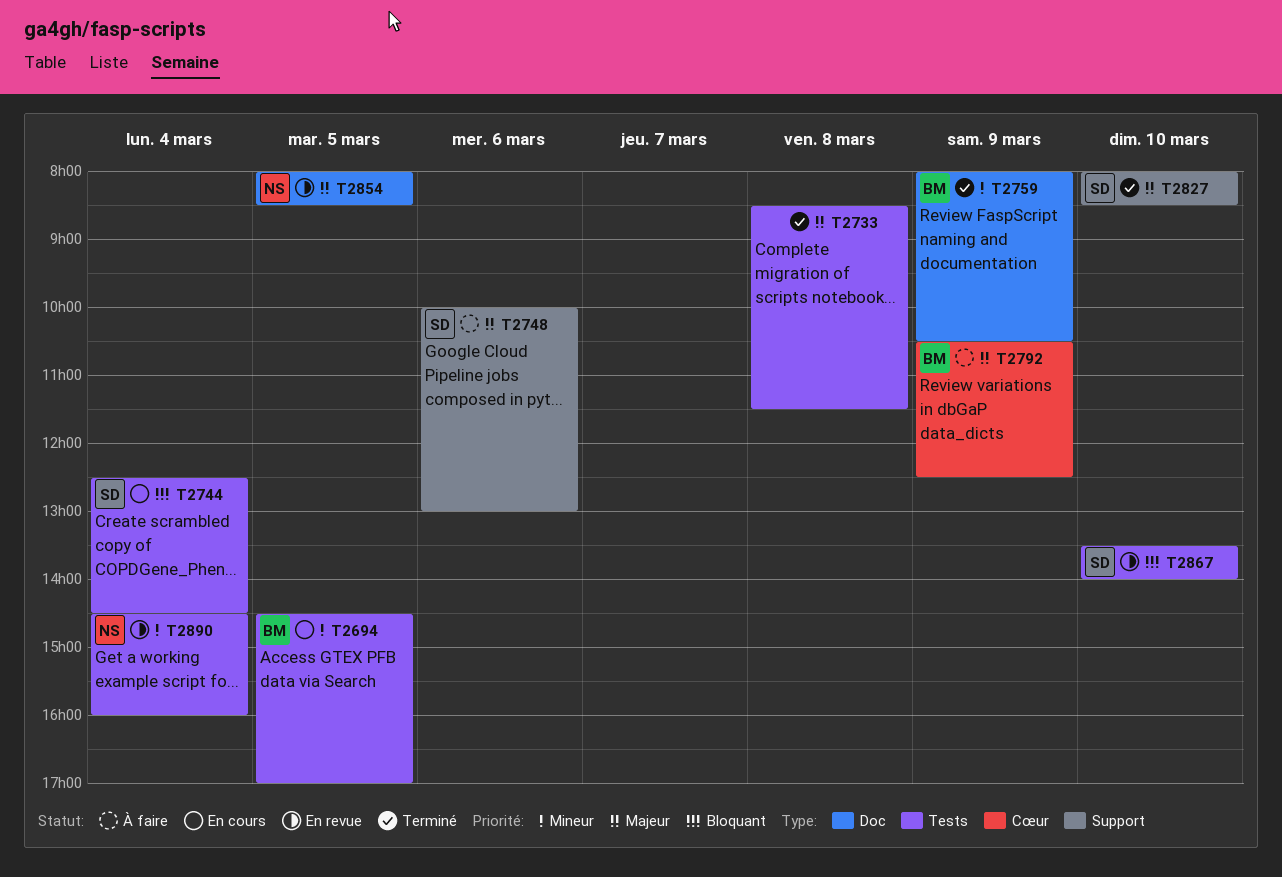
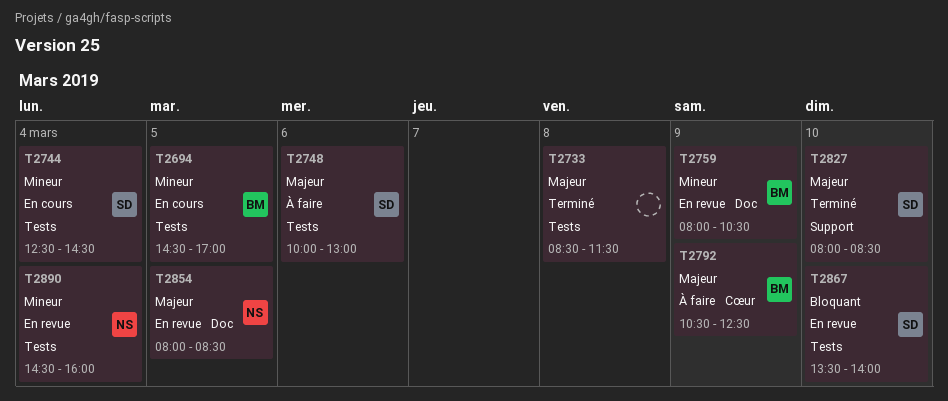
T2744, priority: Bloquant -> Mineur
T2748, label: Support -> Tests
T2759, status: Terminé -> En revue

